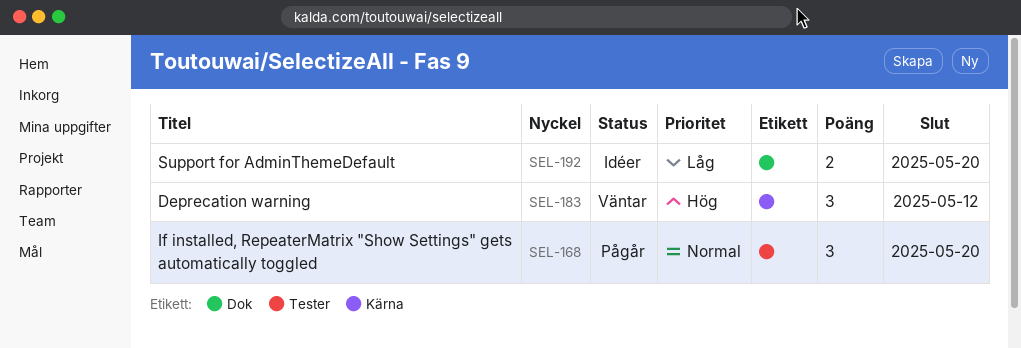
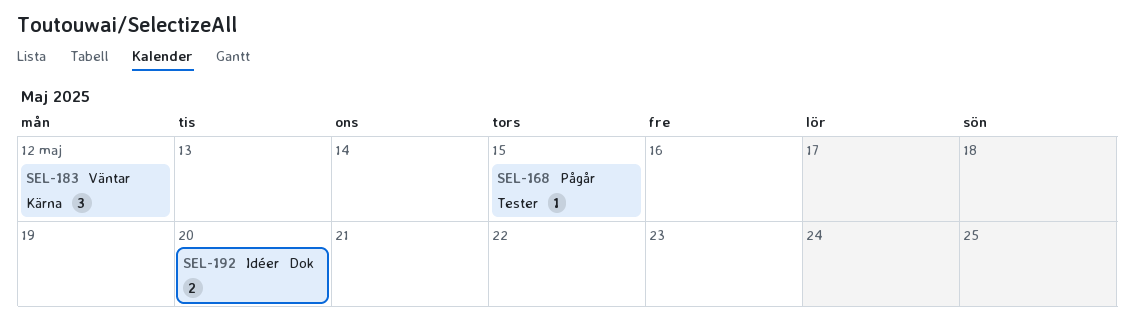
SEL-168, estimate: 3 -> 1
SEL-168, due: May 20 -> May 15

